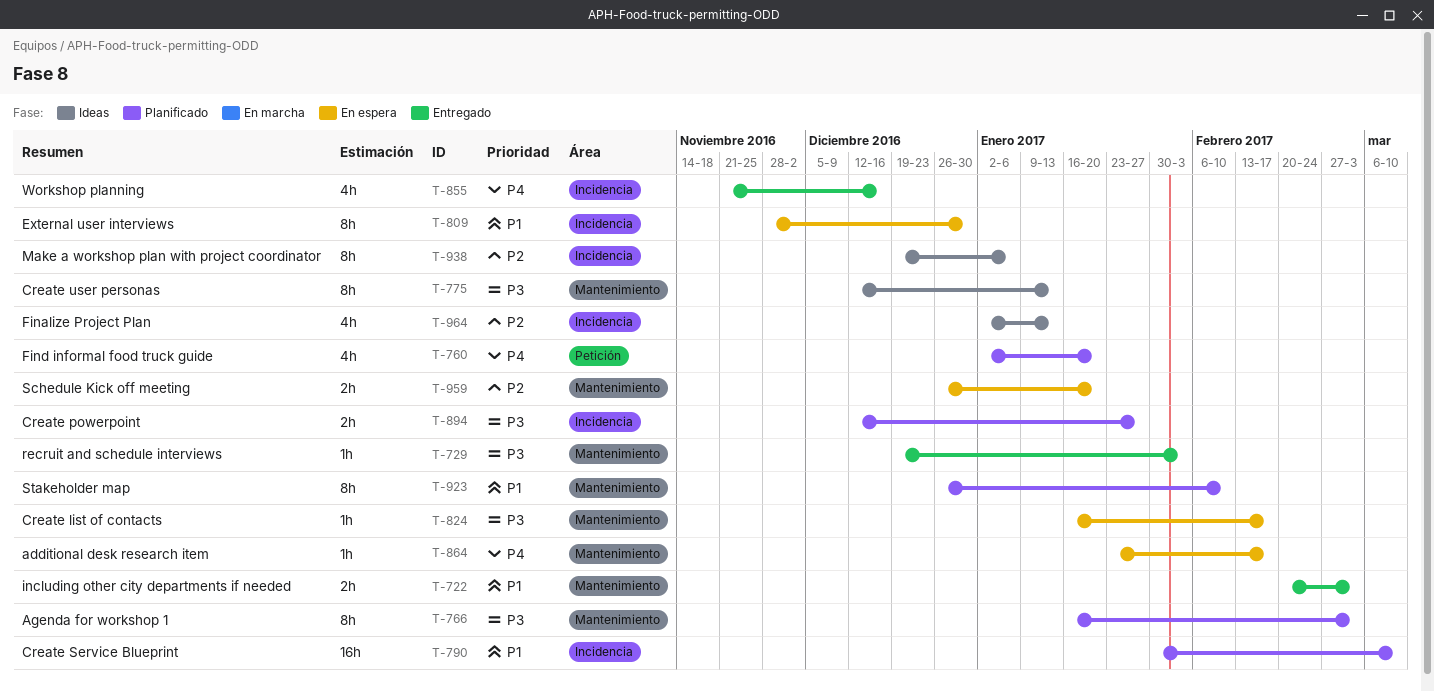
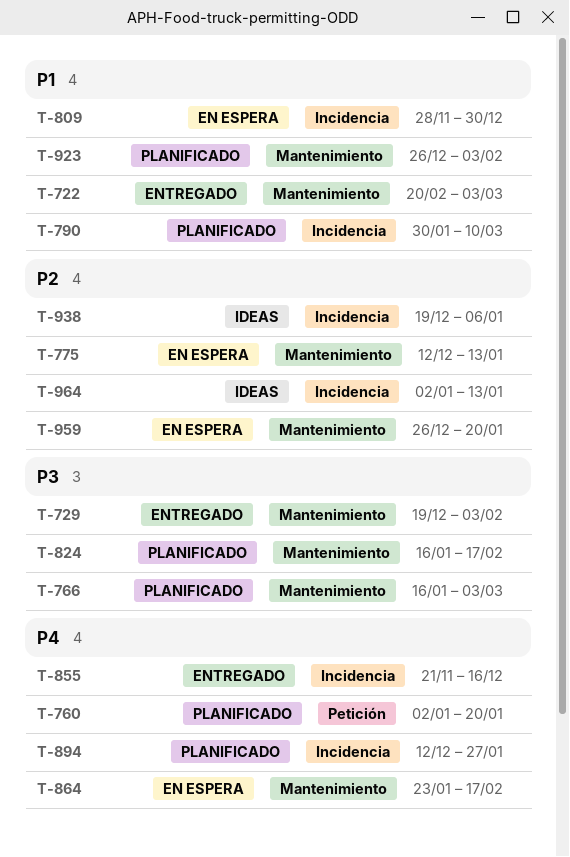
T-775, status: Ideas -> En espera
T-775, priority: P3 -> P2
T-824, status: En espera -> Planificado
T-894, priority: P3 -> P4
T-923, due: Feb 10 -> Feb 3

